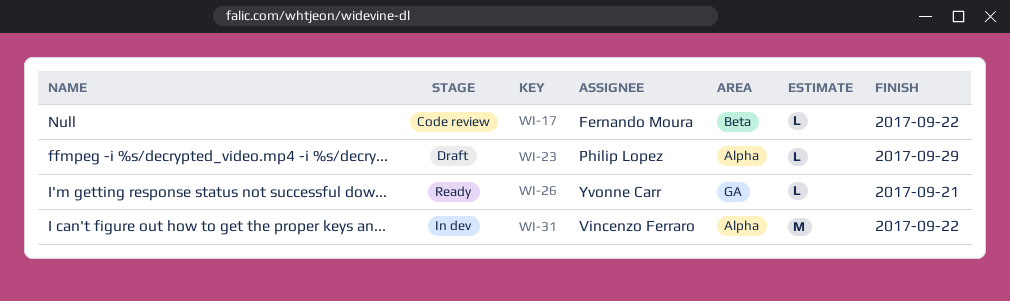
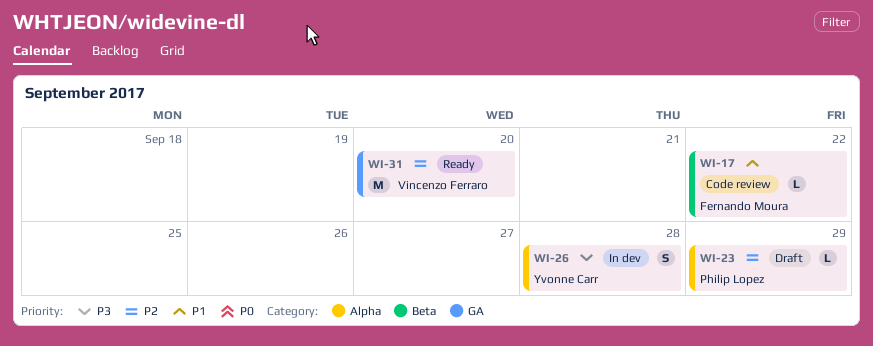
WI-26, status: Ready -> In dev
WI-26, label: GA -> Alpha
WI-26, estimate: L -> S
WI-26, due: Sep 21 -> Sep 28
WI-31, status: In dev -> Ready
WI-31, label: Alpha -> GA
WI-31, due: Sep 22 -> Sep 20

